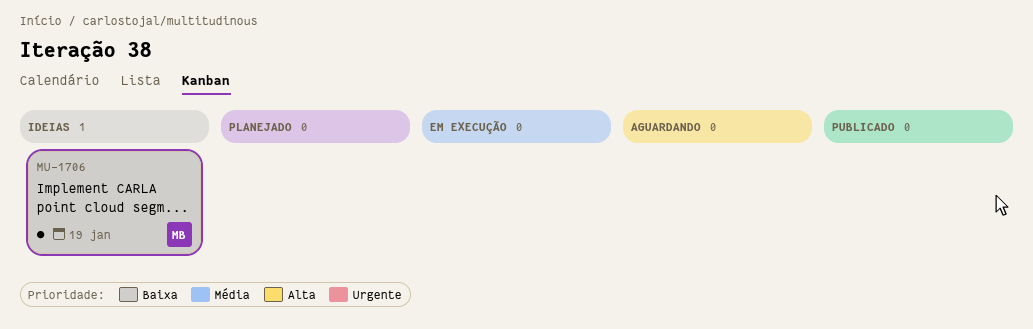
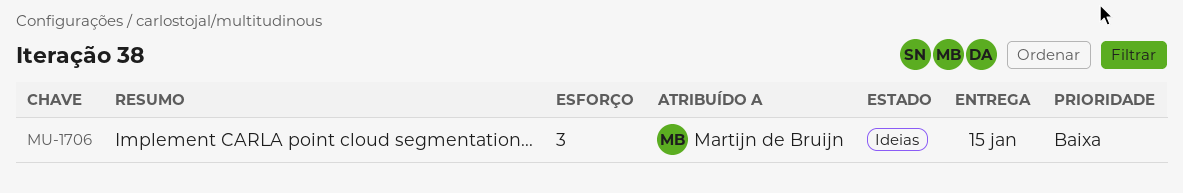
MU-1706, estimate: 1 -> 3
MU-1706, due: Jan 19 -> Jan 15

